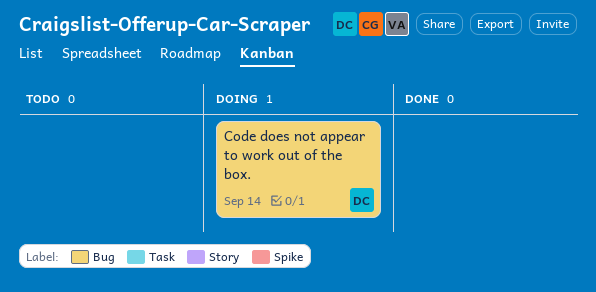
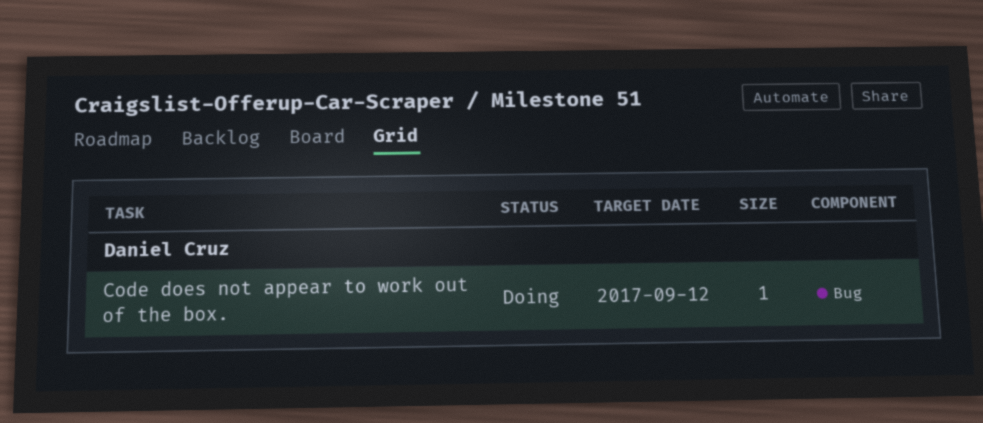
Code does not appear to work out of the box., due: Sep 14 -> Sep 12

